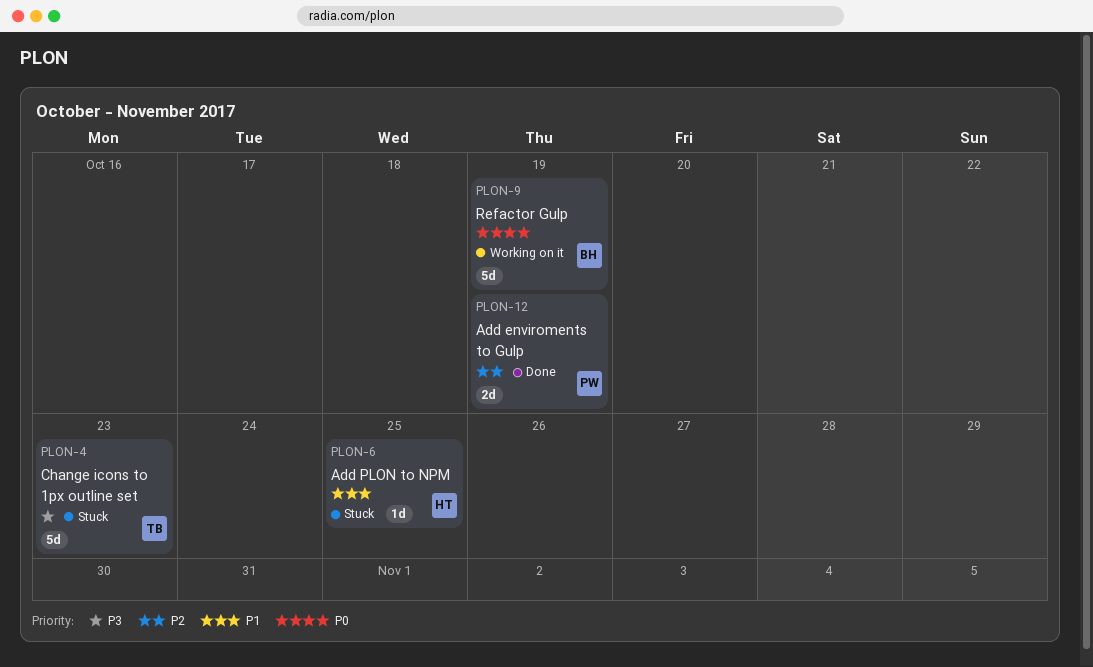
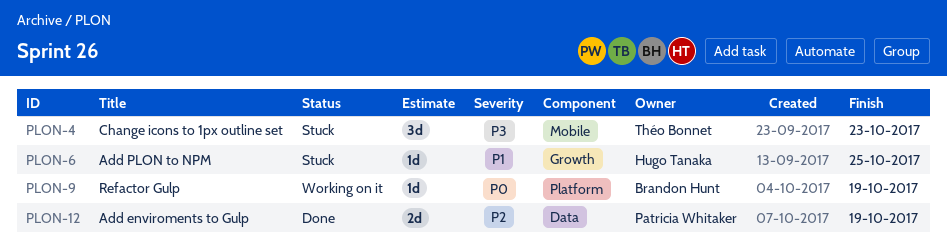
PLON-4, estimate: 5d -> 3d
PLON-9, estimate: 5d -> 1d

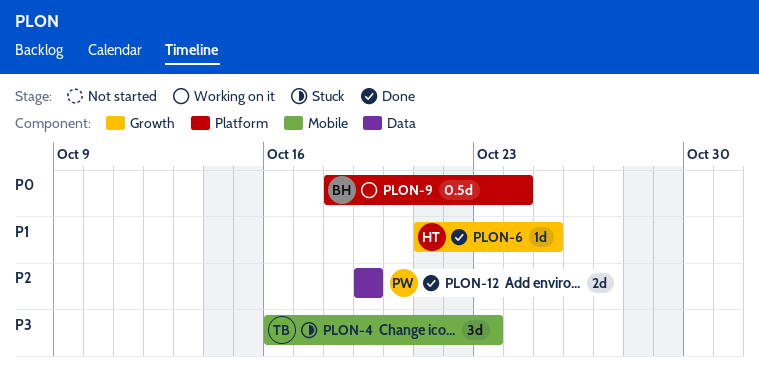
PLON-6, status: Stuck -> Done
PLON-9, estimate: 1d -> 0.5d
PLON-9, due: Oct 19 -> Oct 24

